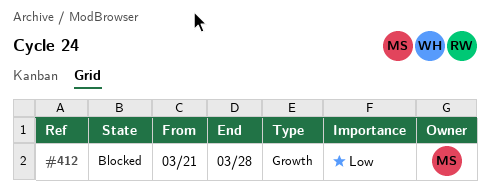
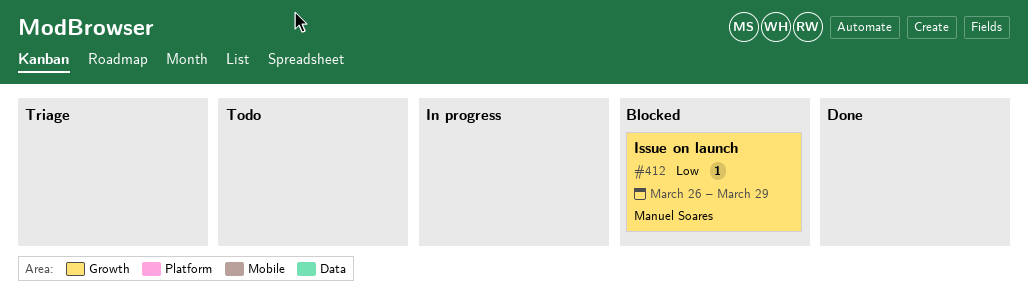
#412, start: Mar 21 -> Mar 26
#412, due: Mar 28 -> Mar 29

